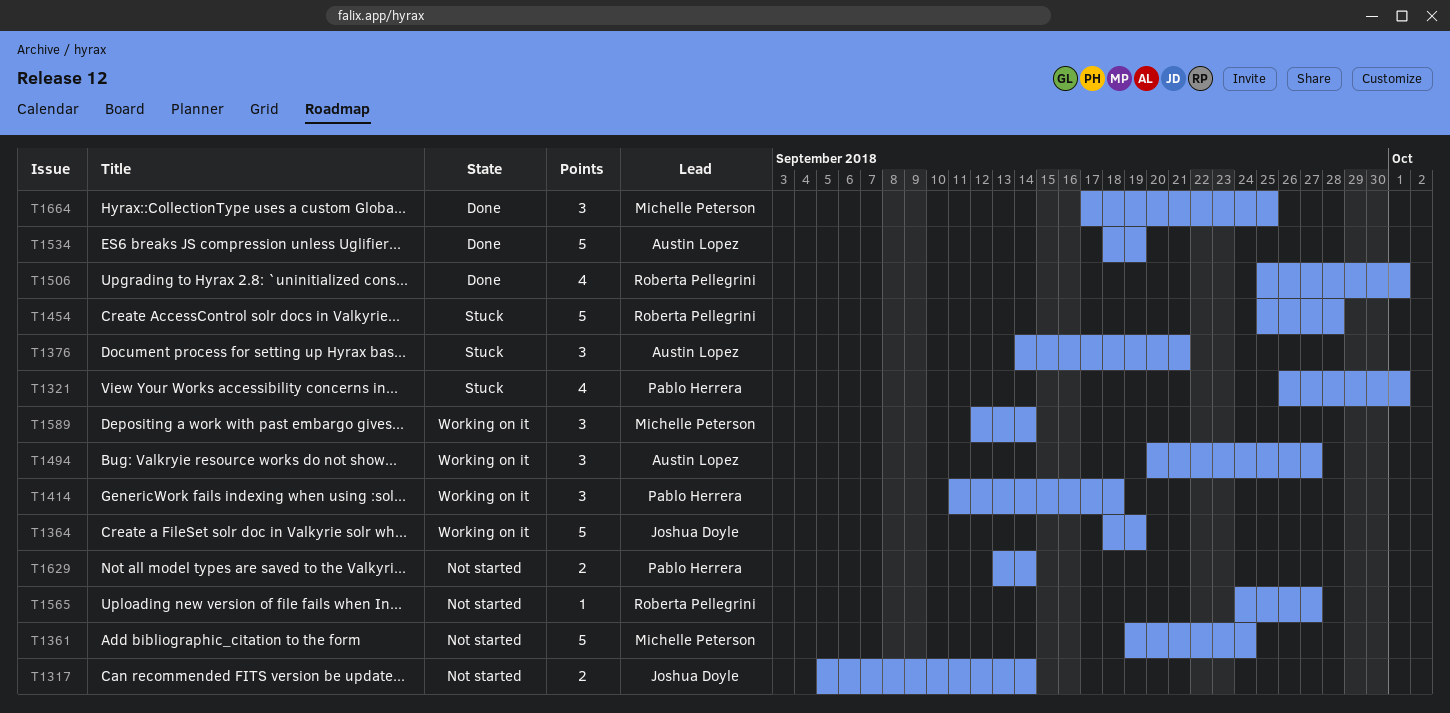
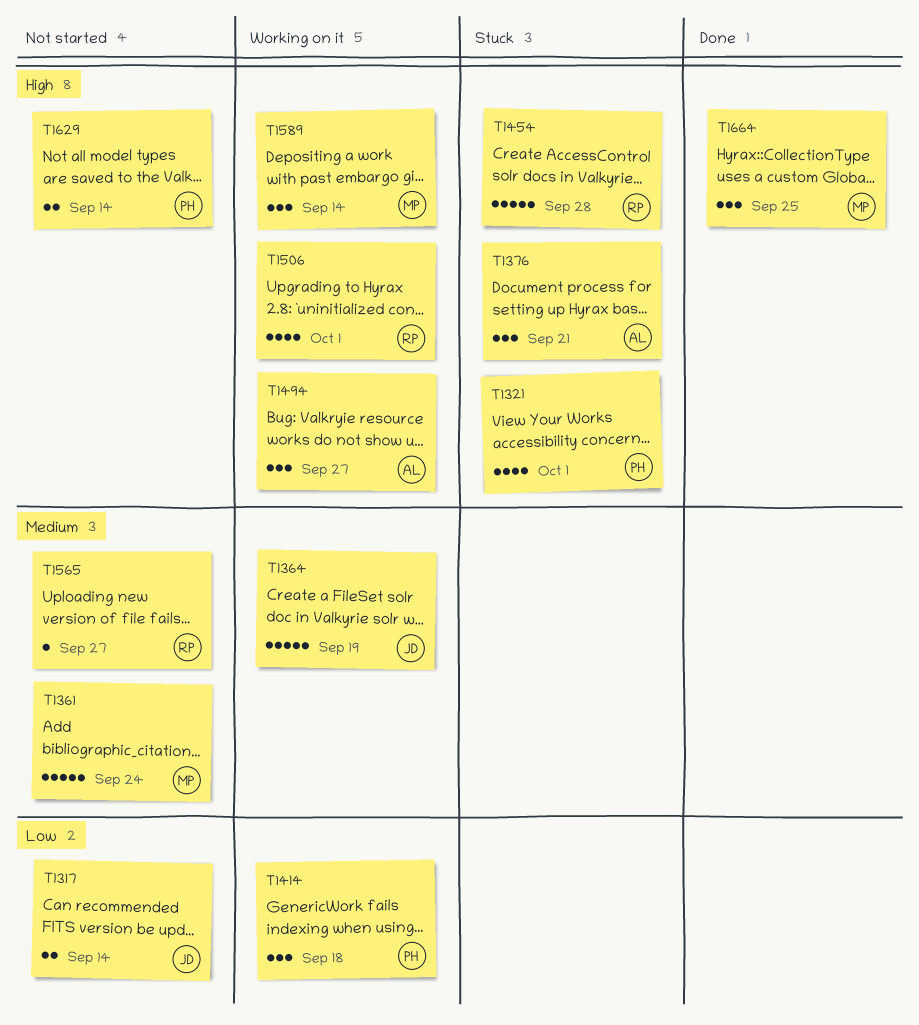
T1506, status: Done -> Working on it
T1534: present -> none

